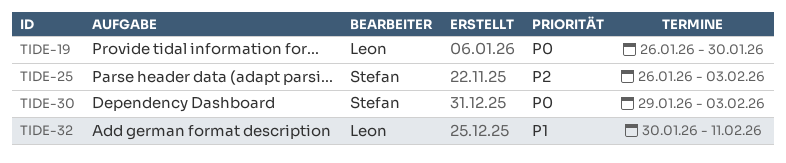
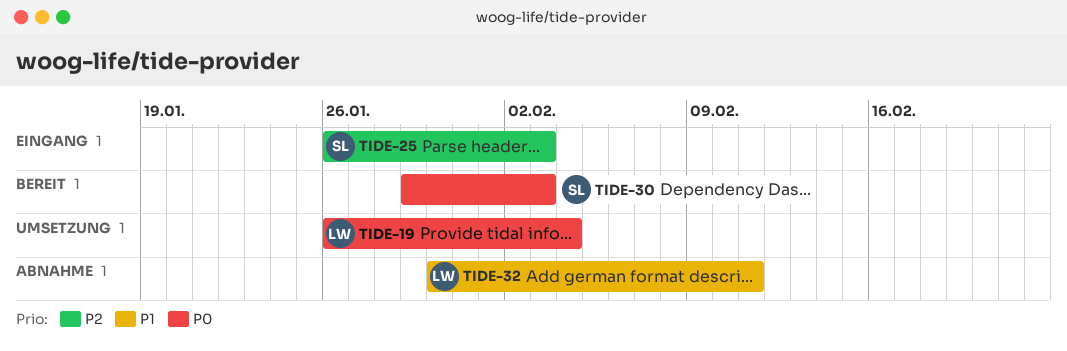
TIDE-19, due: Jan 30 -> Feb 4

